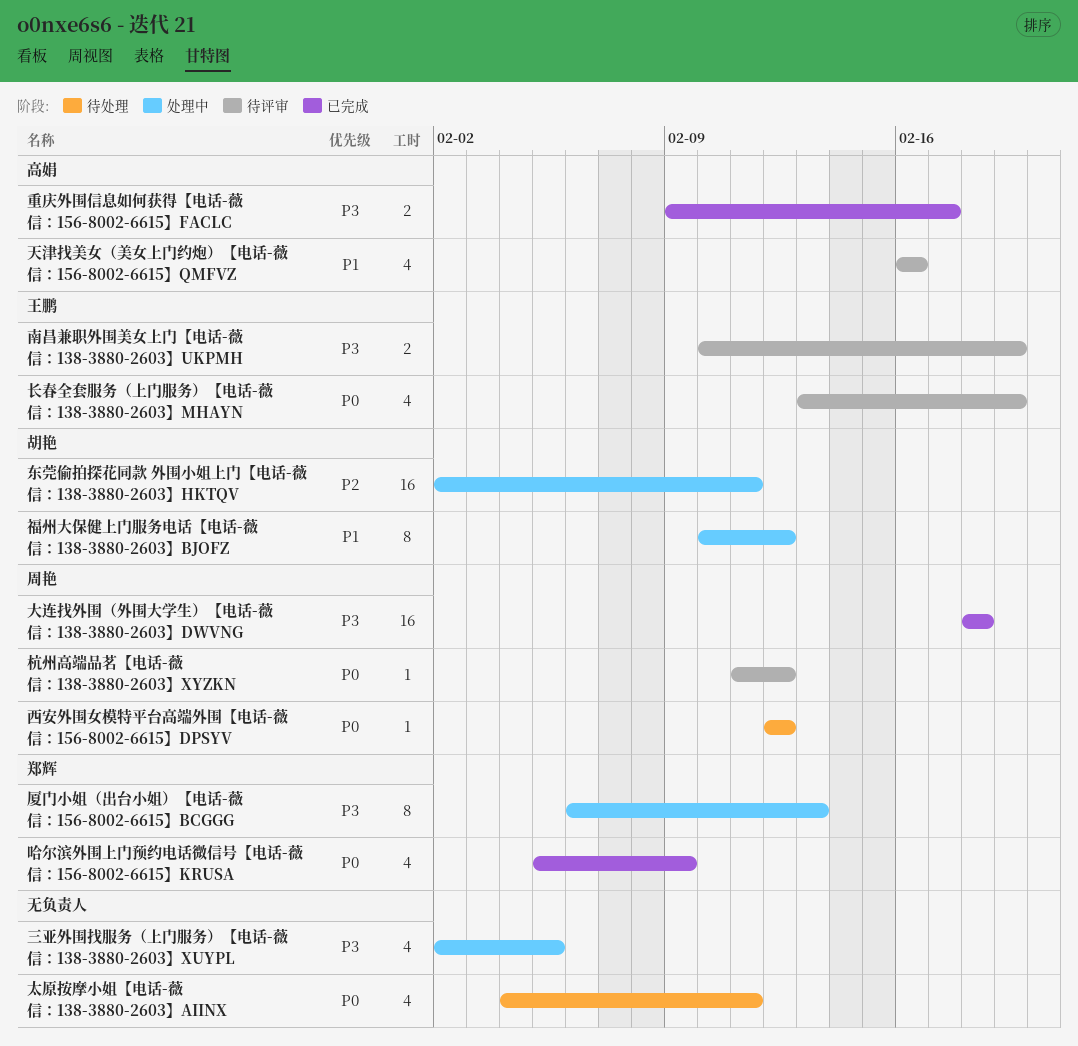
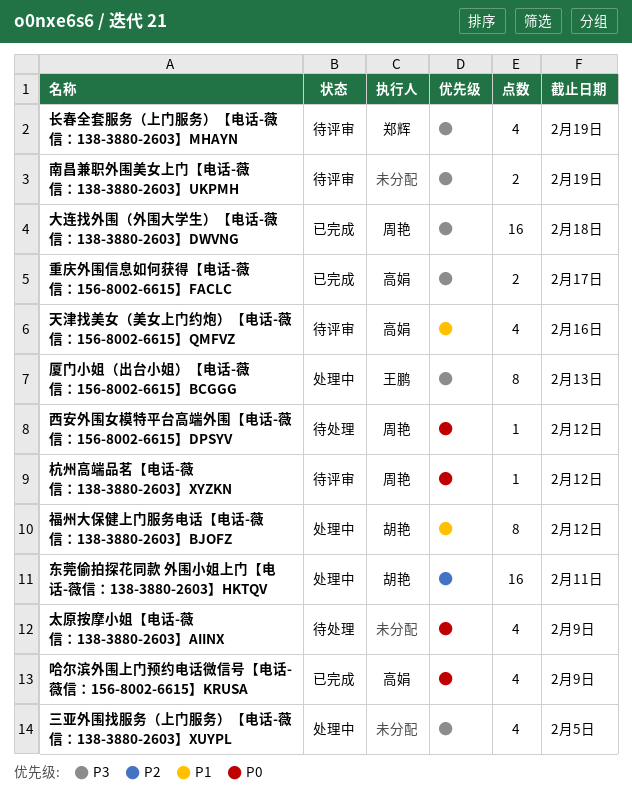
南昌兼职外围美女上门【电话-薇信：138-3880-2603】UKPMH, owner: 王鹏 -> none
厦门小姐（出台小姐）【电话-薇信：156-8002-6615】BCGGG, owner: 郑辉 -> 王鹏
哈尔滨外围上门预约电话微信号【电话-薇信：156-8002-6615】KRUSA, owner: 郑辉 -> 高娟
太原按摩小姐【电话-薇信：138-3880-2603】AIINX, due: Feb 11 -> Feb 9
长春全套服务（上门服务）【电话-薇信：138-3880-2603】MHAYN, owner: 王鹏 -> 郑辉
长春全套服务（上门服务）【电话-薇信：138-3880-2603】MHAYN, priority: P0 -> P3

